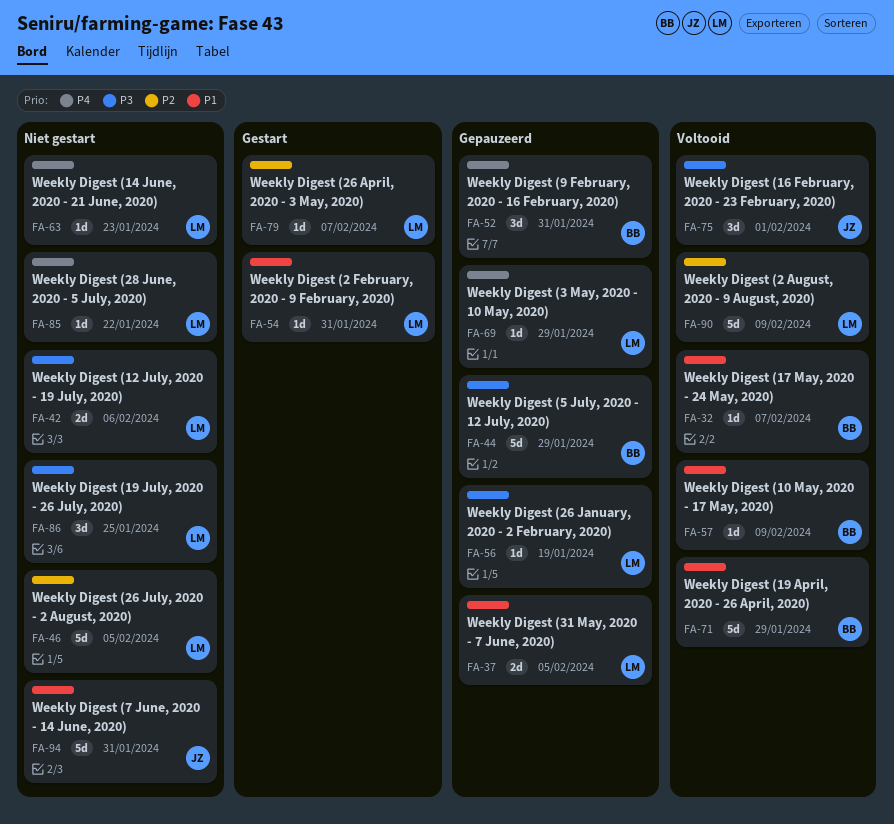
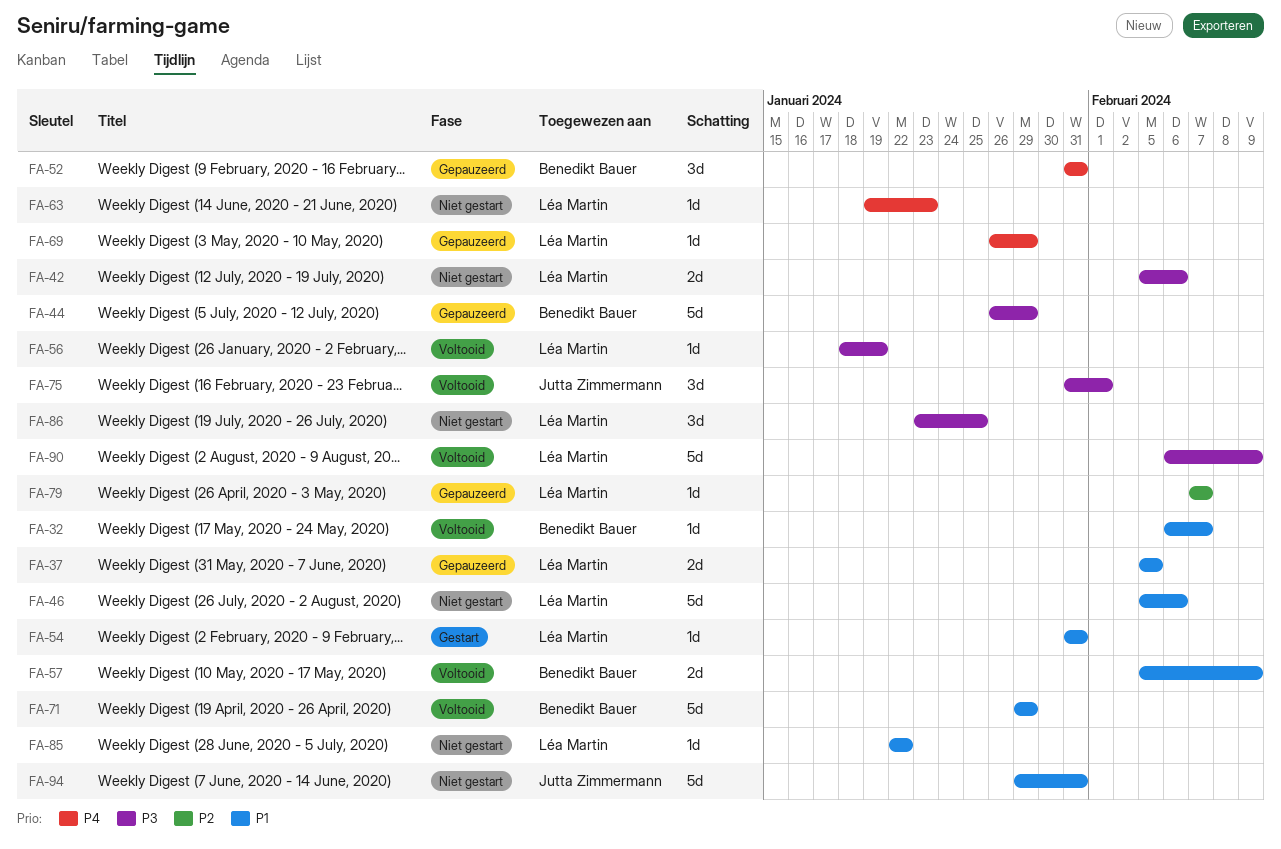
FA-46, priority: P2 -> P1
FA-46, due: Feb 5 -> Feb 6
FA-56, status: Gepauzeerd -> Voltooid
FA-57, estimate: 1d -> 2d
FA-79, status: Gestart -> Gepauzeerd
FA-85, priority: P4 -> P1
FA-90, priority: P2 -> P3

